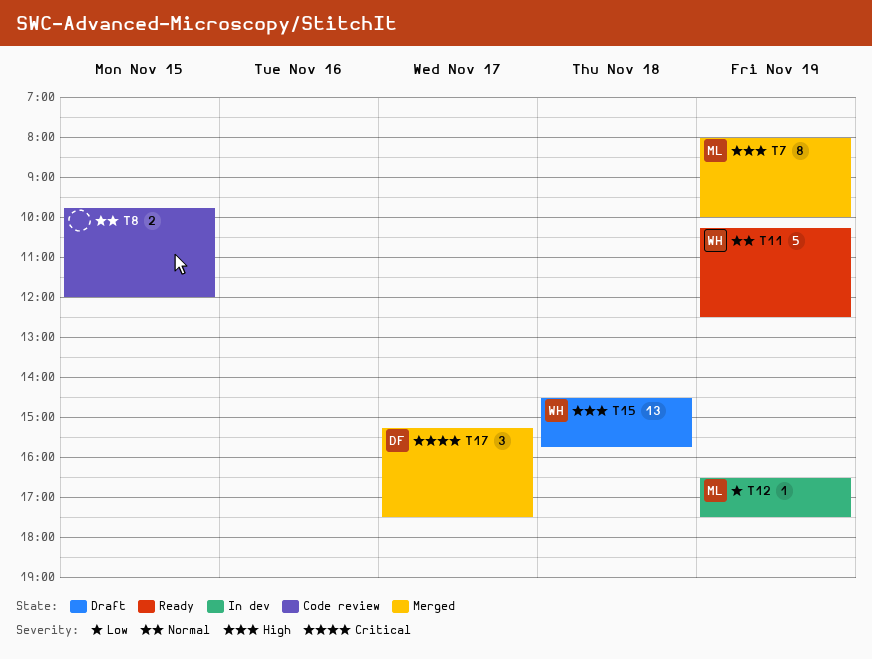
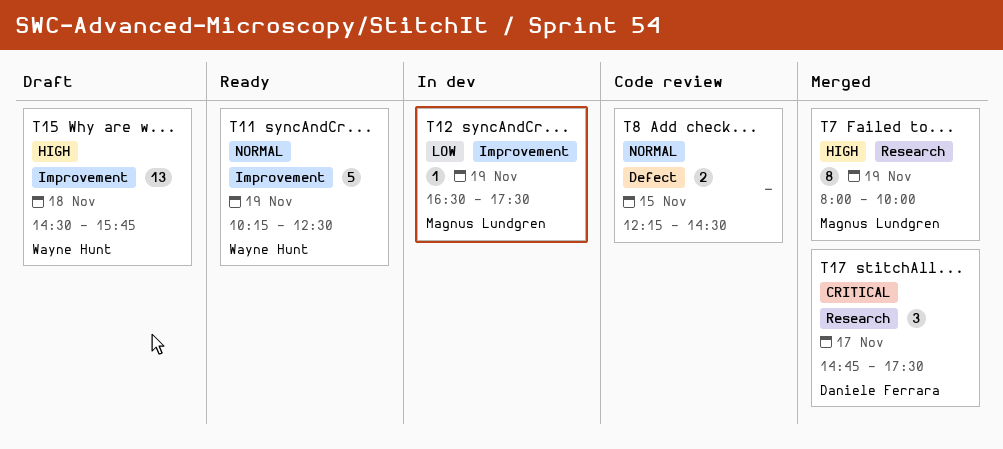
T8, begins: 09:45 -> 12:15
T8, ends: 12:00 -> 14:30
T17, begins: 15:15 -> 14:45

